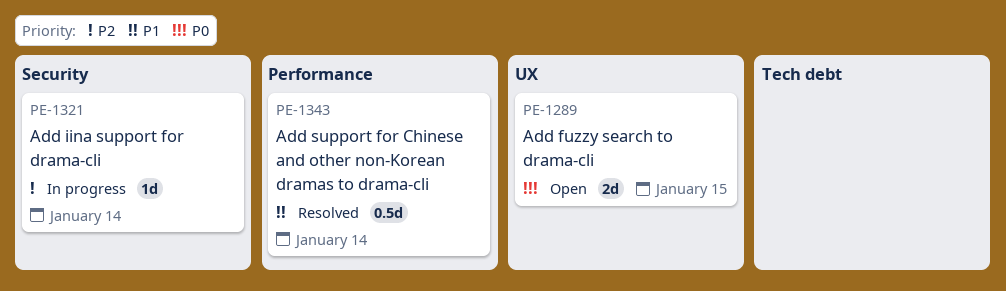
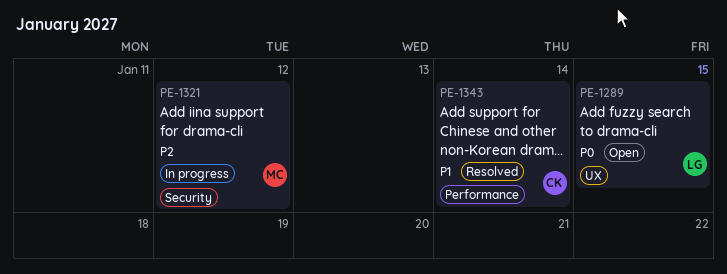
PE-1321, due: Jan 14 -> Jan 12

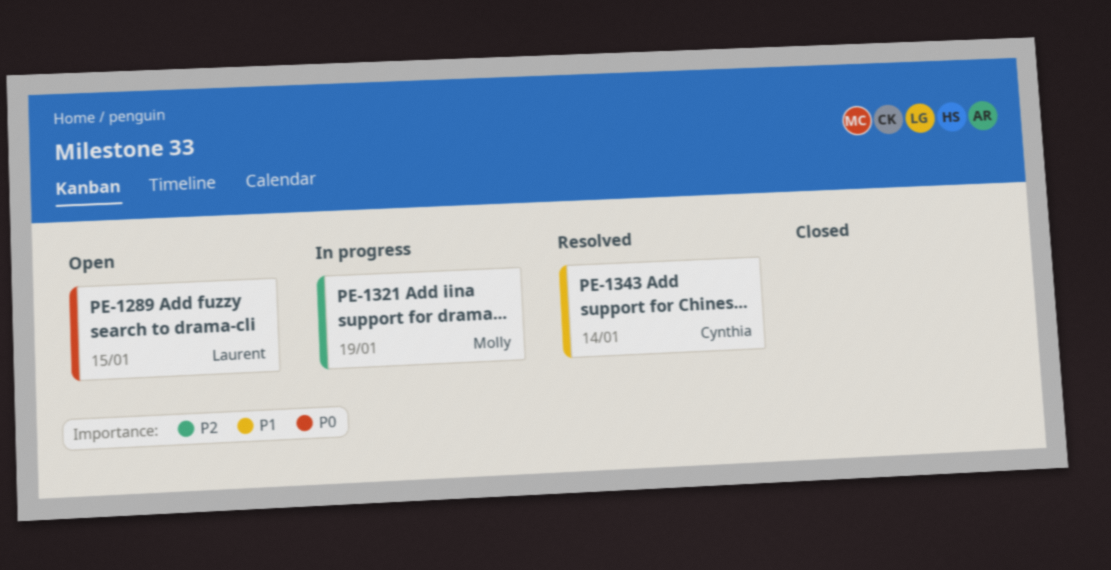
PE-1321, due: Jan 12 -> Jan 19

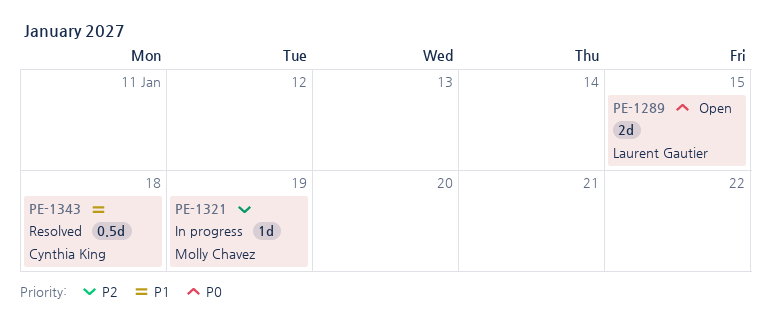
PE-1343, due: Jan 14 -> Jan 18

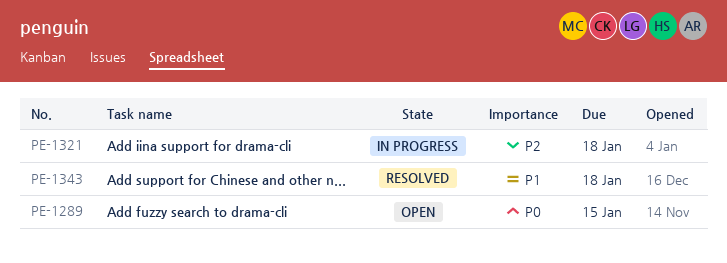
PE-1321, due: Jan 19 -> Jan 18

